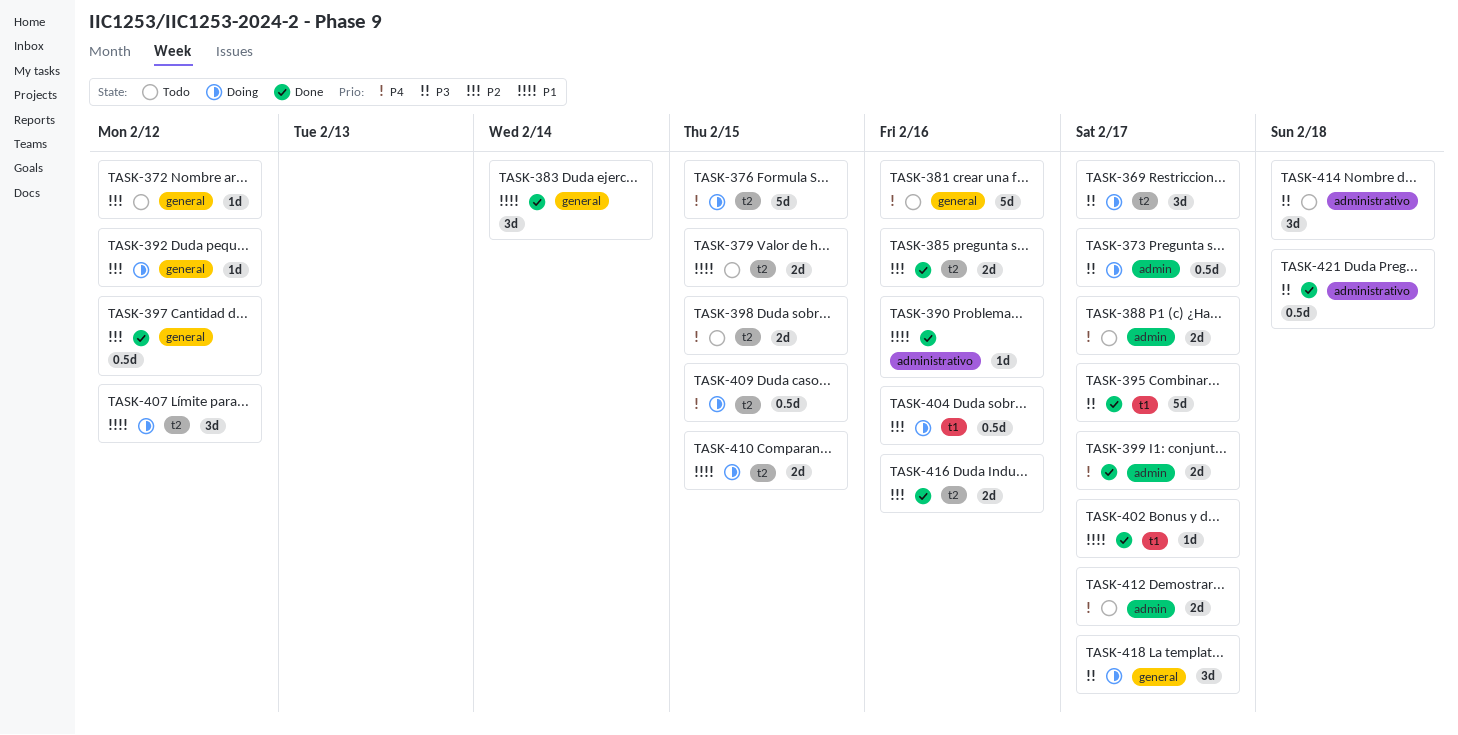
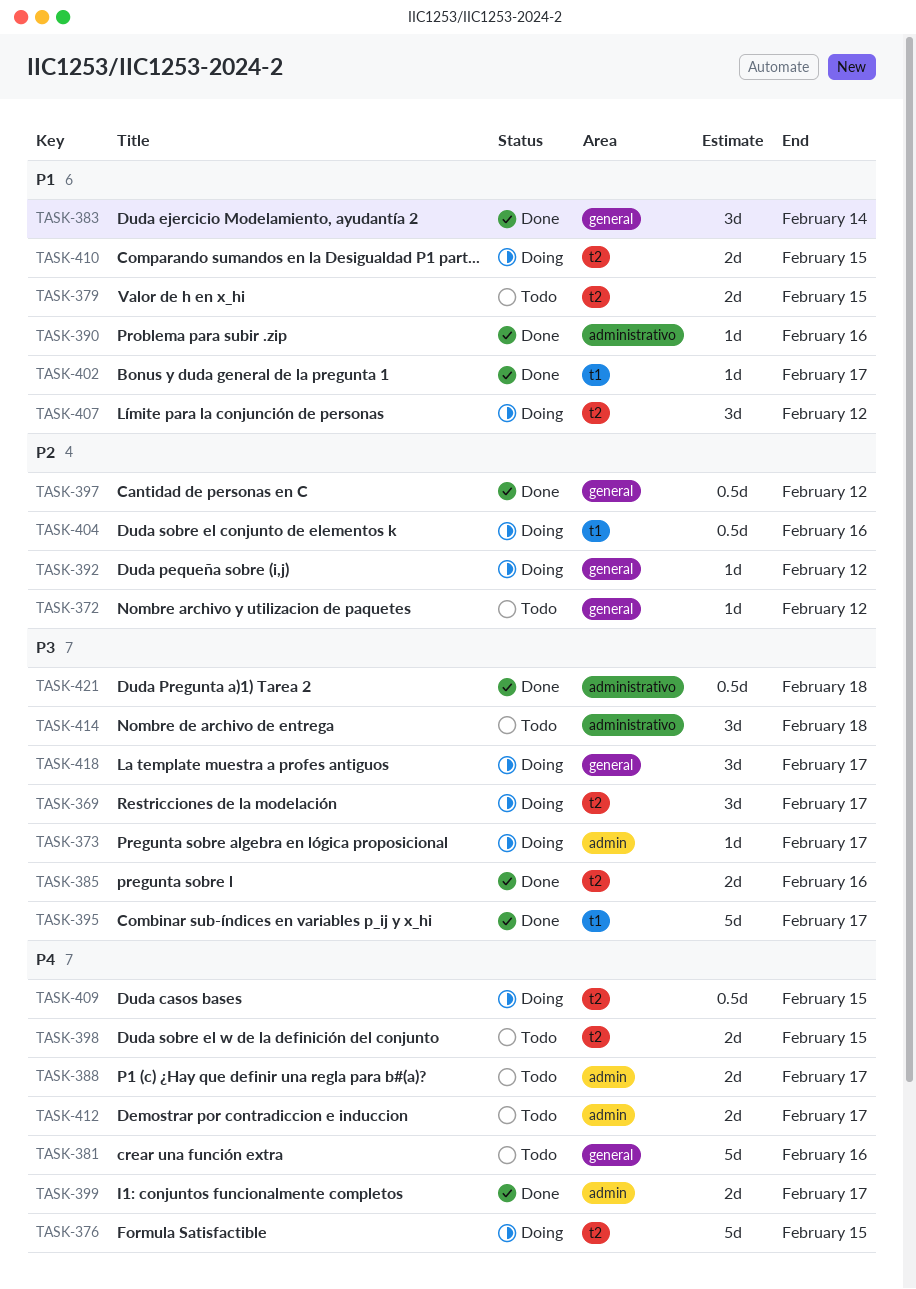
TASK-373, estimate: 0.5d -> 1d
TASK-385, priority: P2 -> P3
TASK-416: present -> none

